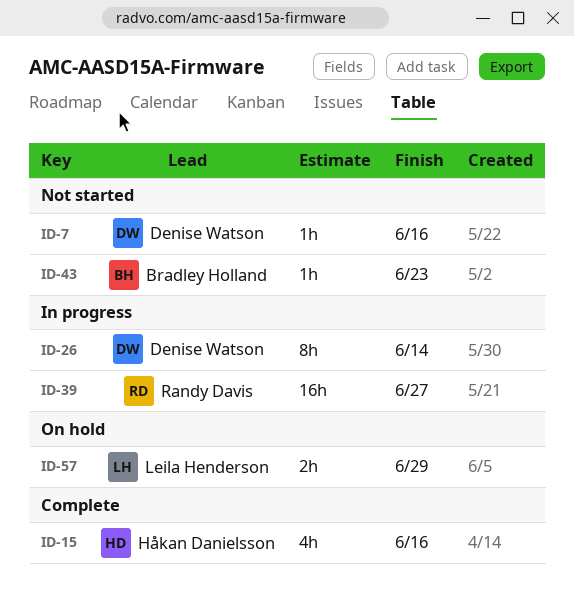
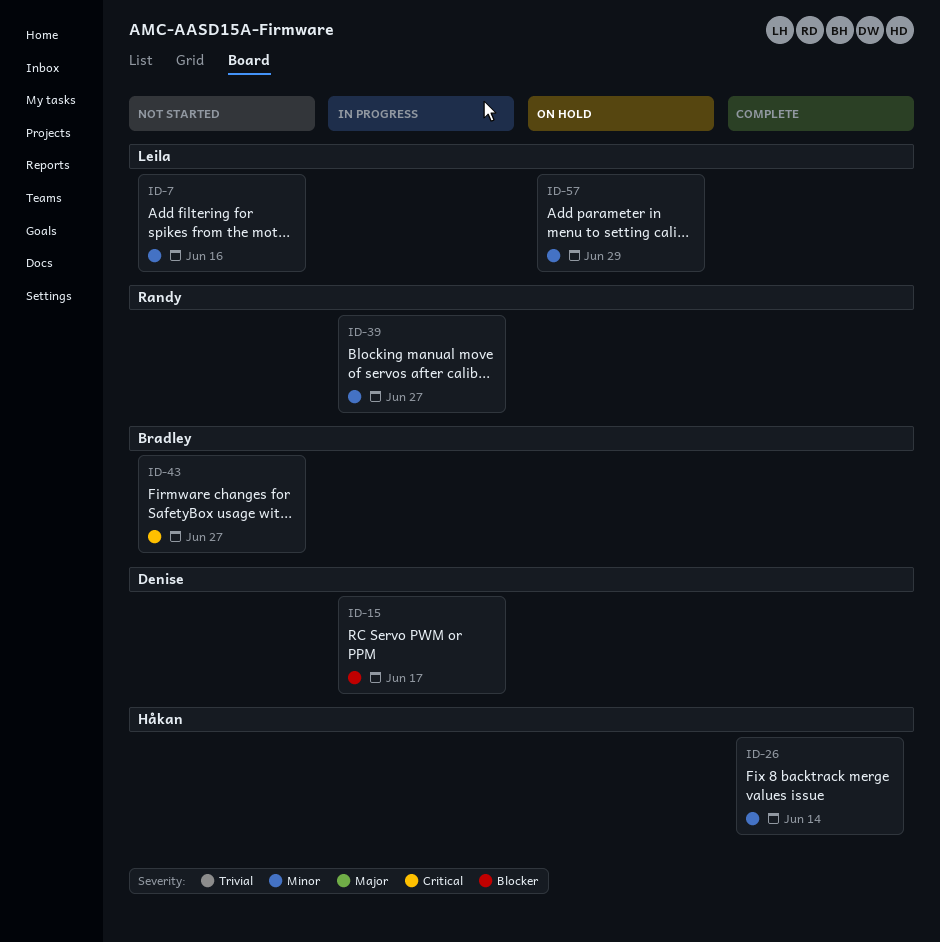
ID-7, owner: Denise Watson -> Leila Henderson
ID-15, status: Complete -> In progress
ID-15, owner: Håkan Danielsson -> Denise Watson
ID-15, due: Jun 16 -> Jun 17
ID-26, status: In progress -> Complete
ID-26, owner: Denise Watson -> Håkan Danielsson
ID-43, due: Jun 23 -> Jun 27

